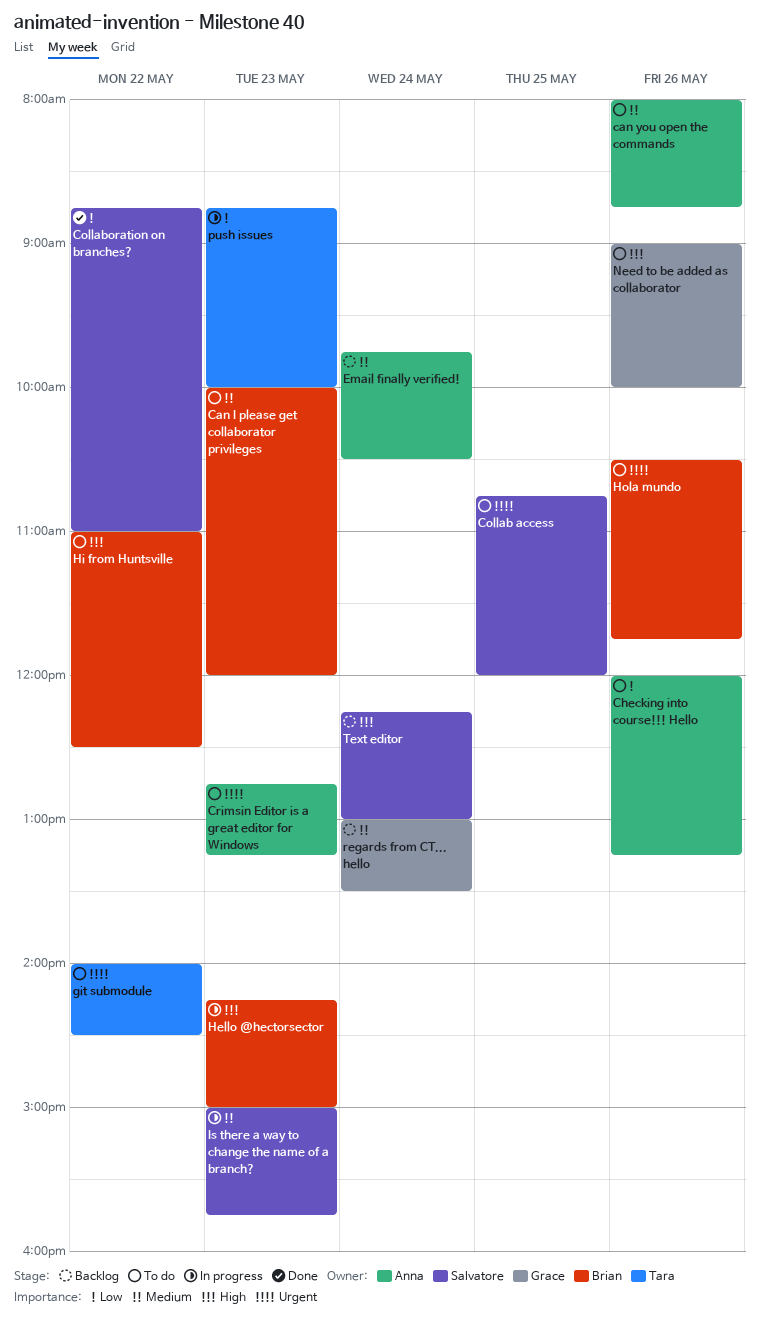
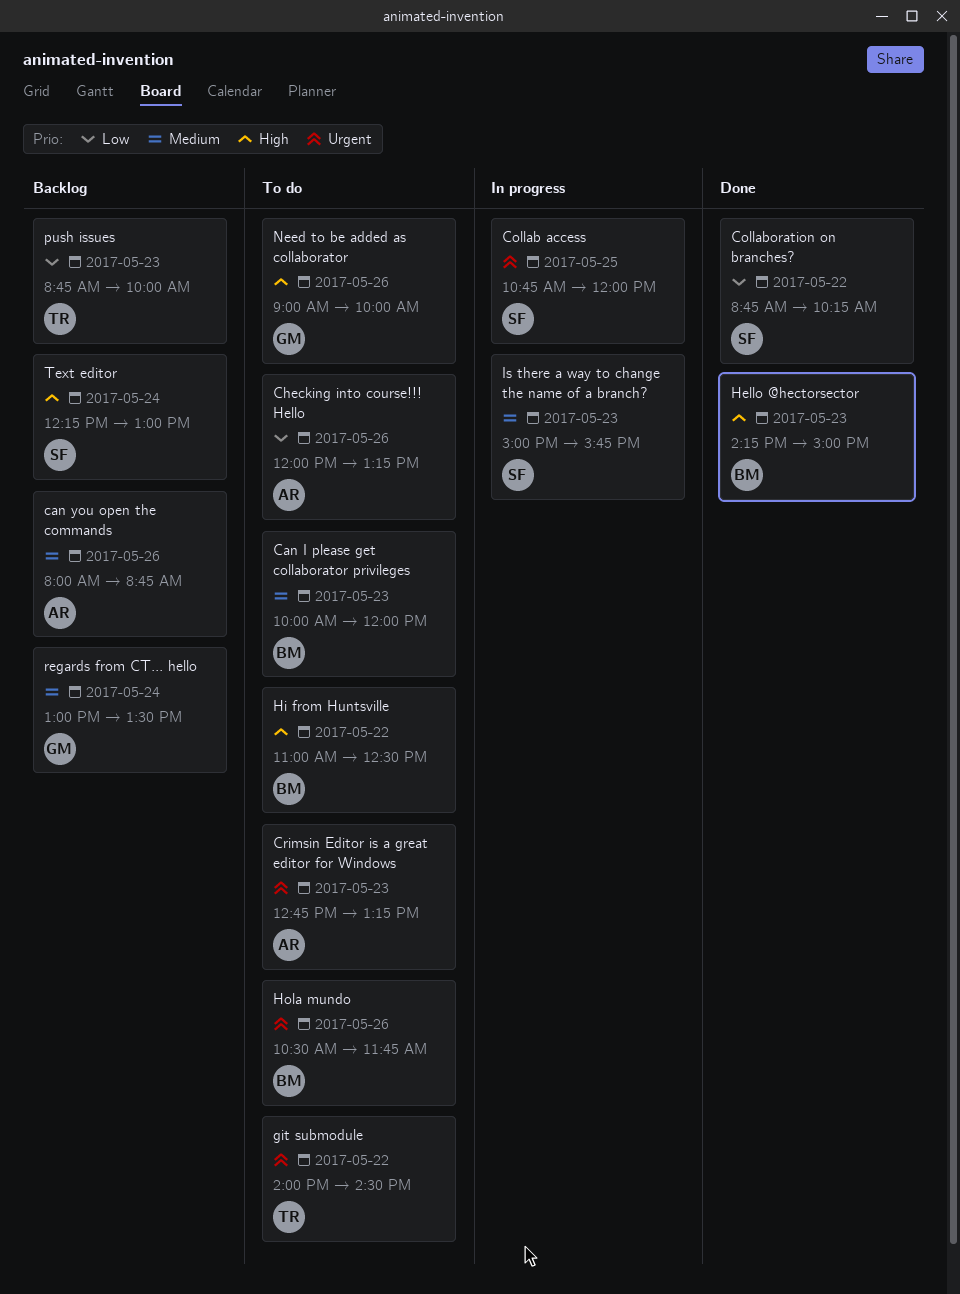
can you open the commands, status: To do -> Backlog
Collab access, status: To do -> In progress
Collaboration on branches?, ends: 11:00 -> 10:15
Email finally verified!: present -> none
Hello @hectorsector, status: In progress -> Done
push issues, status: In progress -> Backlog

